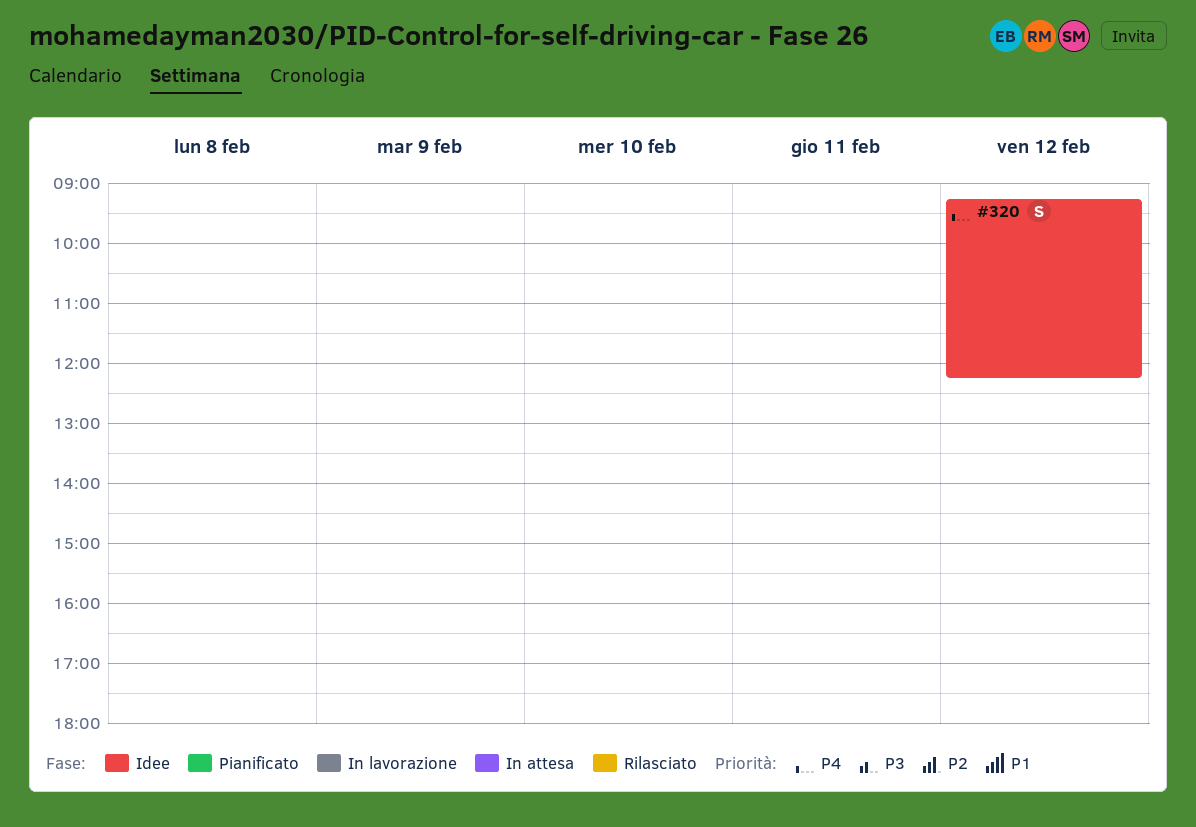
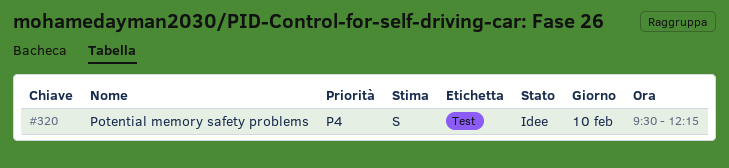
#320, day: Feb 12 -> Feb 10
#320, begins: 09:15 -> 09:30

